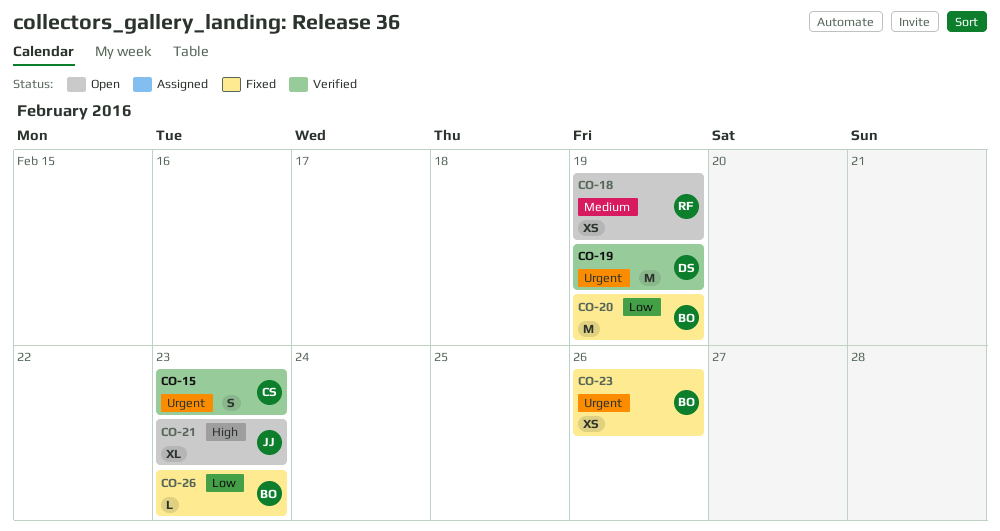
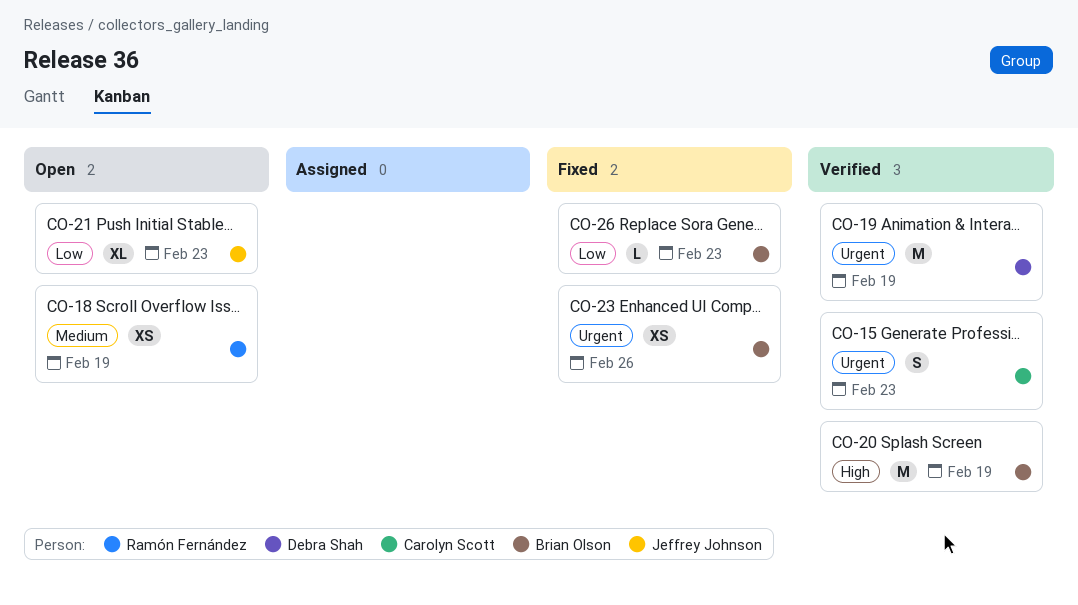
CO-20, status: Fixed -> Verified
CO-20, priority: Low -> High
CO-21, priority: High -> Low

